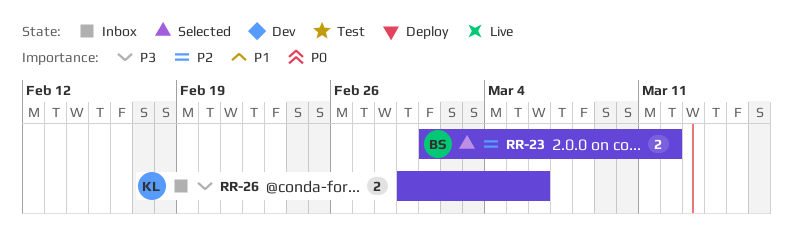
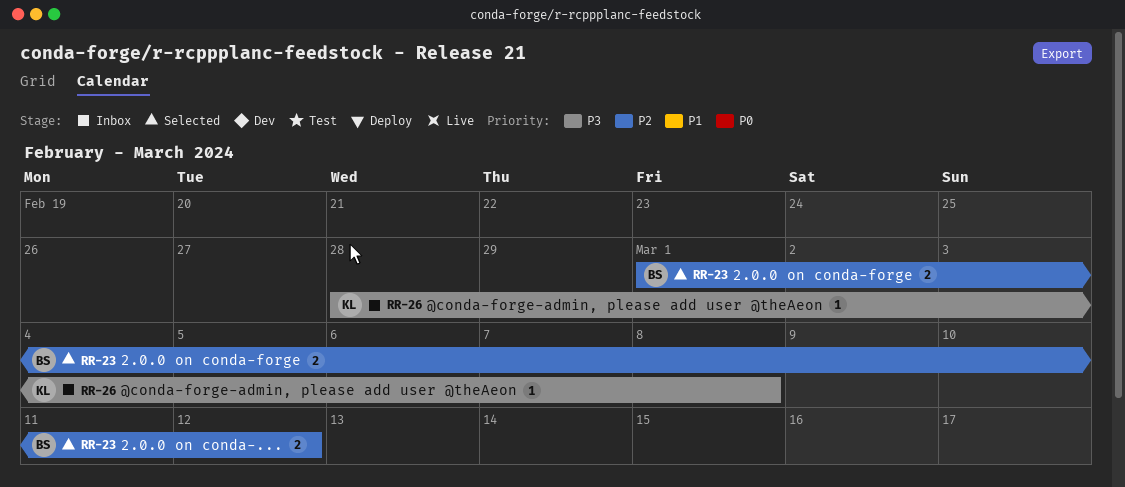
RR-26, estimate: 2 -> 1
RR-26, start: Feb 29 -> Feb 28
RR-26, due: Mar 6 -> Mar 8

